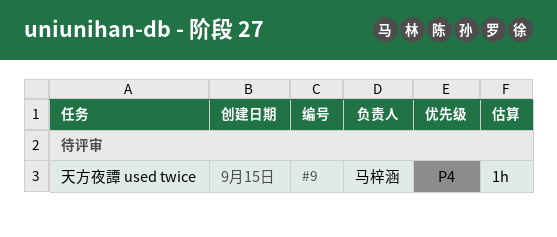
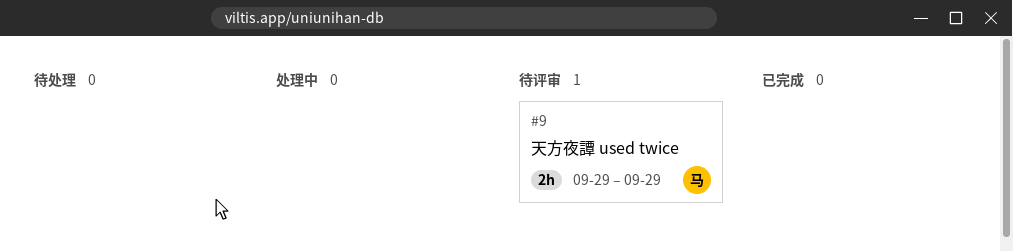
#9, estimate: 1h -> 2h

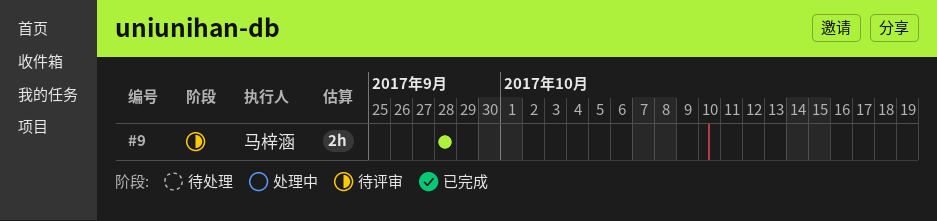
#9, start: Sep 29 -> Sep 28
#9, due: Sep 29 -> Sep 28

